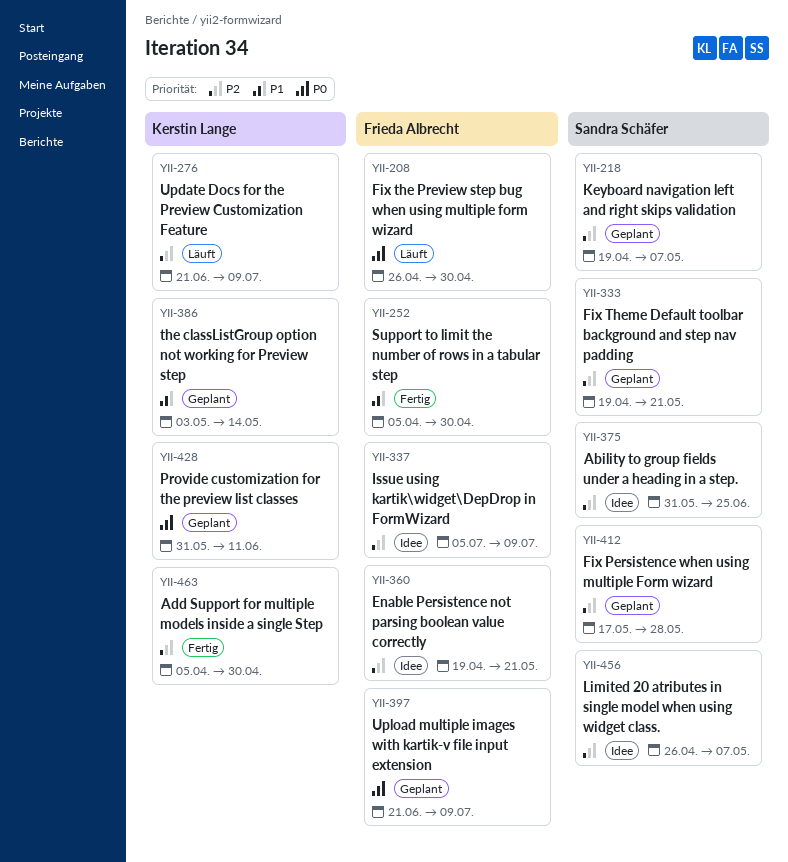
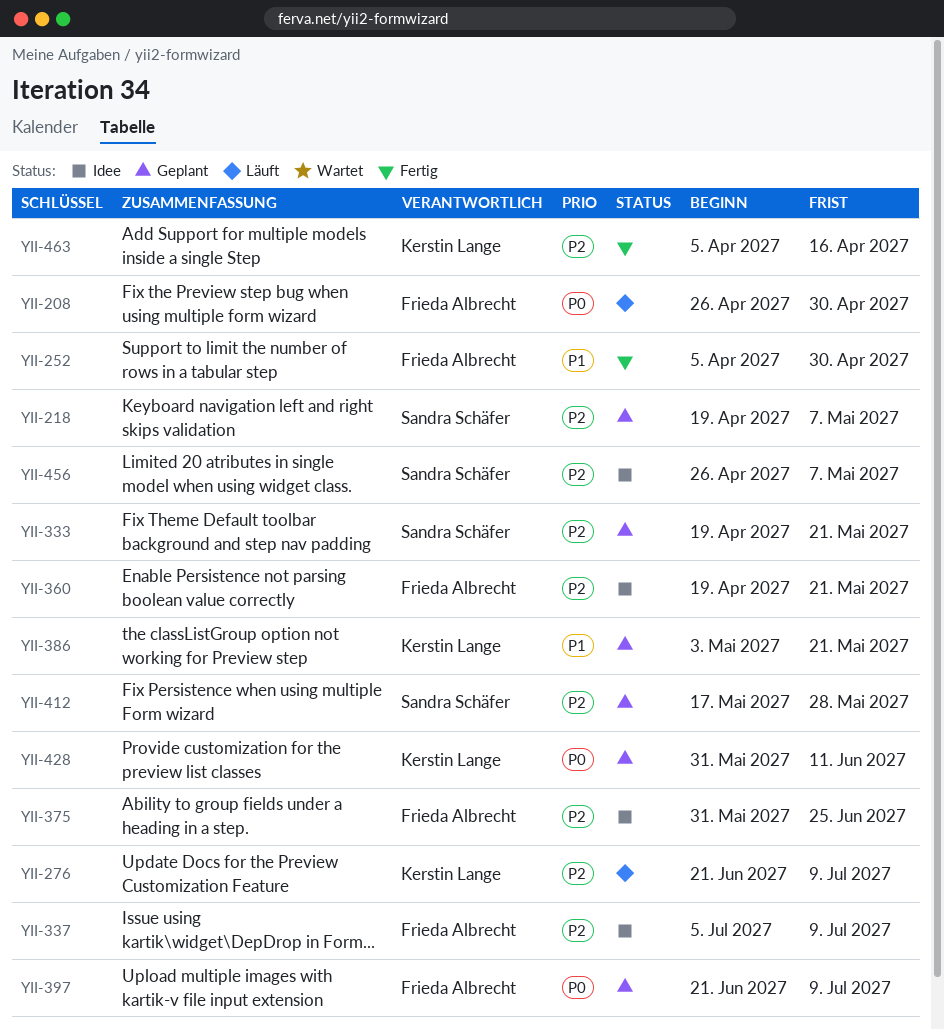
YII-375, owner: Sandra Schäfer -> Frieda Albrecht
YII-386, due: May 14 -> May 21
YII-463, due: Apr 30 -> Apr 16

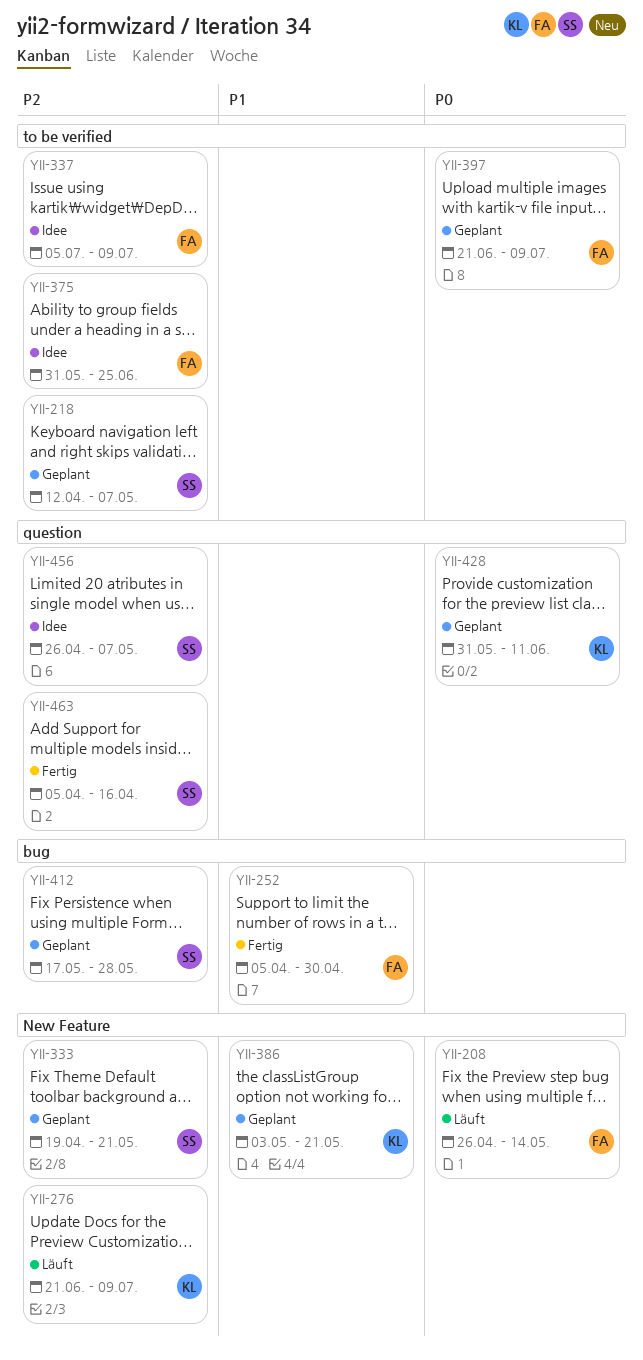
YII-208, due: Apr 30 -> May 14
YII-218, start: Apr 19 -> Apr 12
YII-360: present -> none
YII-463, owner: Kerstin Lange -> Sandra Schäfer

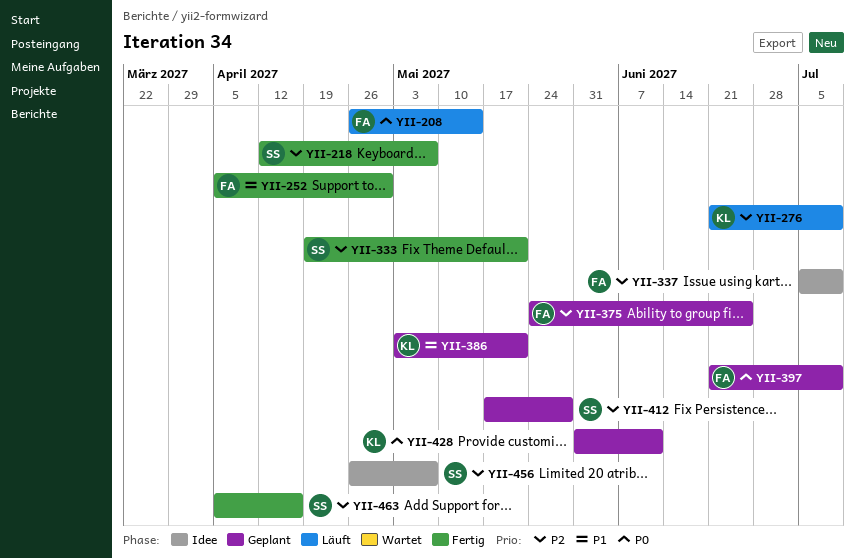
YII-218, status: Geplant -> Fertig
YII-333, status: Geplant -> Fertig
YII-375, status: Idee -> Geplant
YII-375, start: May 31 -> May 24

